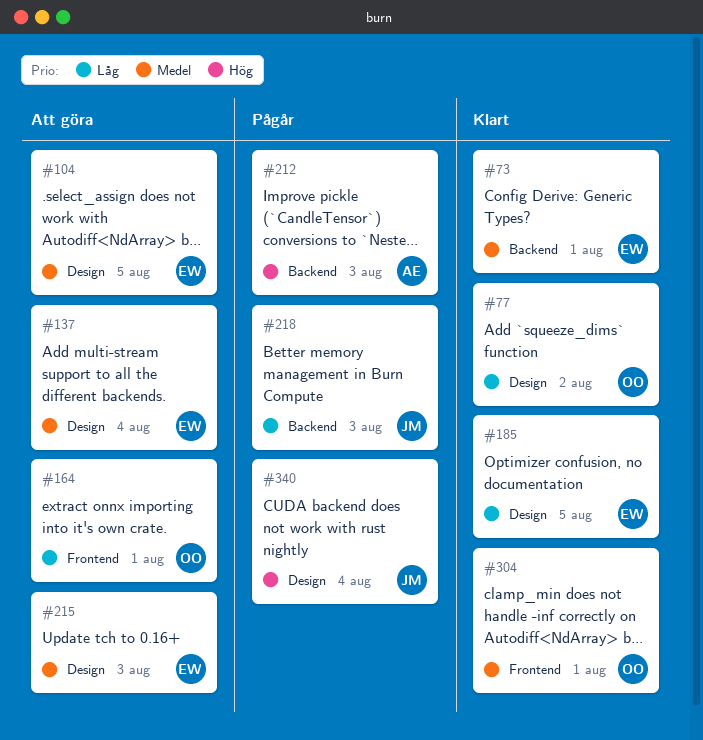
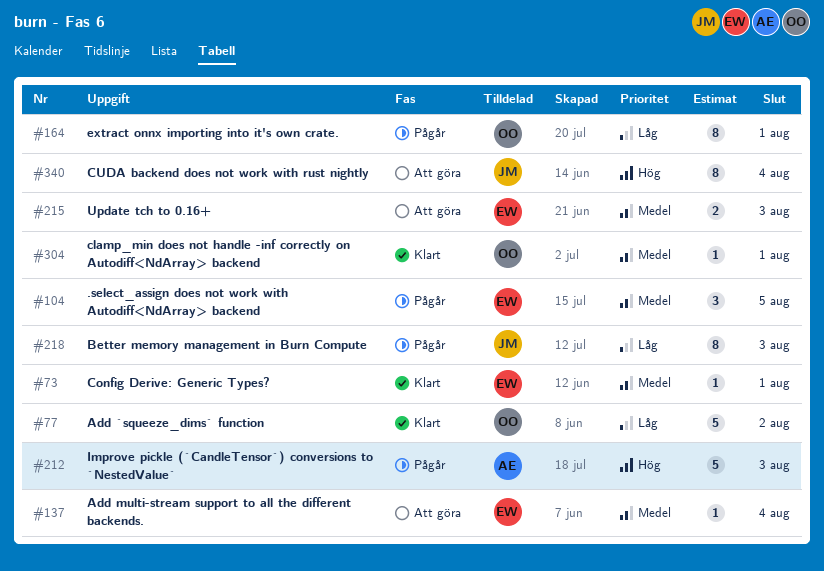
#104, status: Att göra -> Pågår
#164, status: Att göra -> Pågår
#185: present -> none
#340, status: Pågår -> Att göra

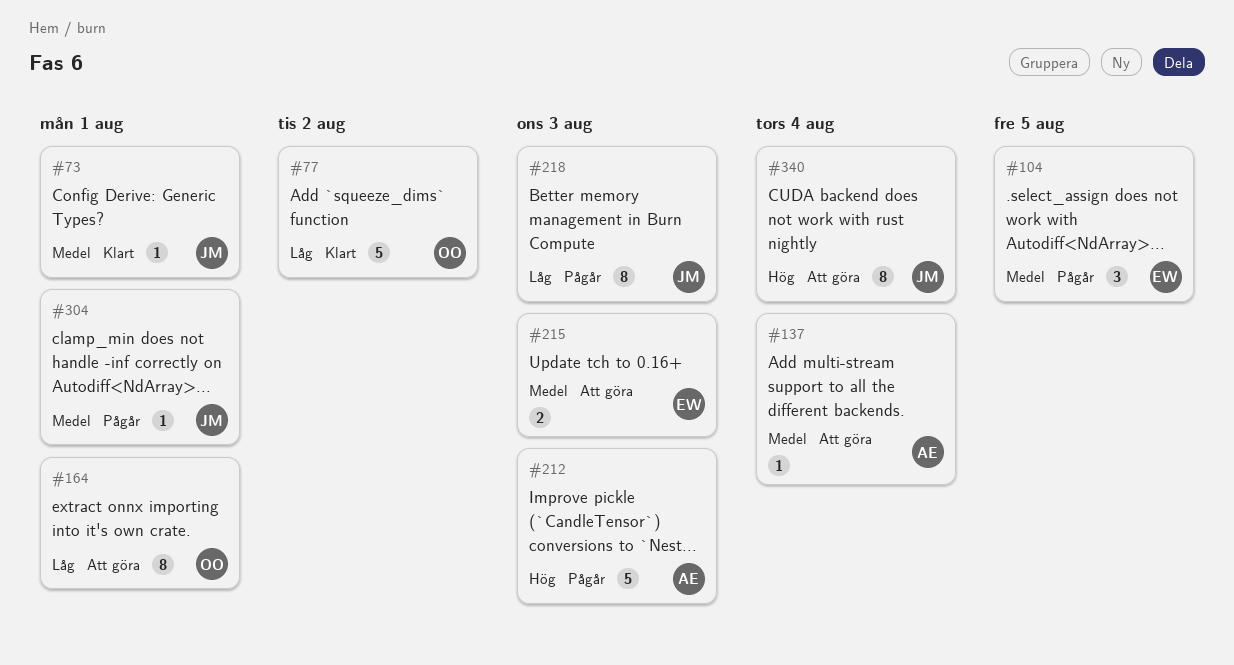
#73, owner: EW -> JM
#137, owner: EW -> AE
#164, status: Pågår -> Att göra
#304, status: Klart -> Pågår
#304, owner: OO -> JM

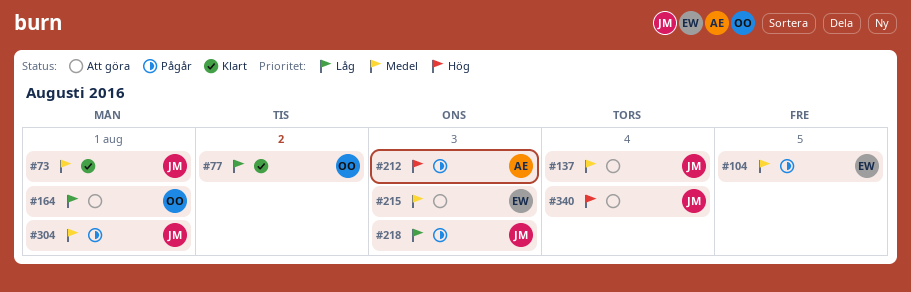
#137, owner: AE -> JM

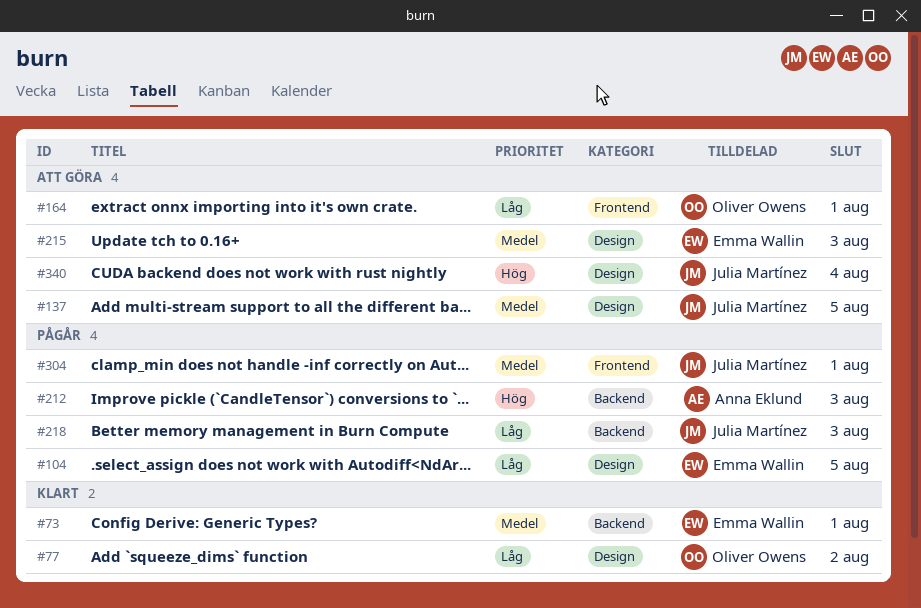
#73, owner: Julia Martínez -> Emma Wallin
#104, priority: Medel -> Låg
#137, due: Aug 4 -> Aug 5

